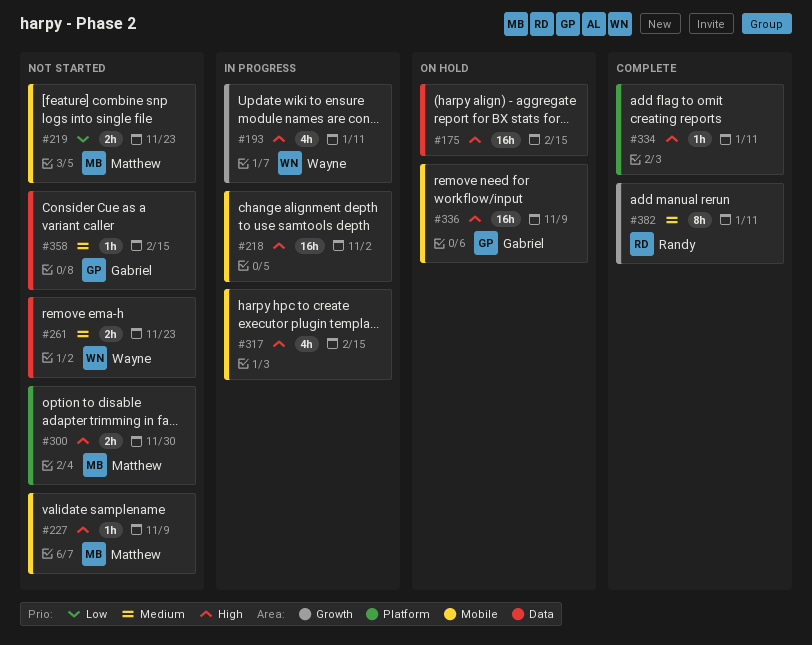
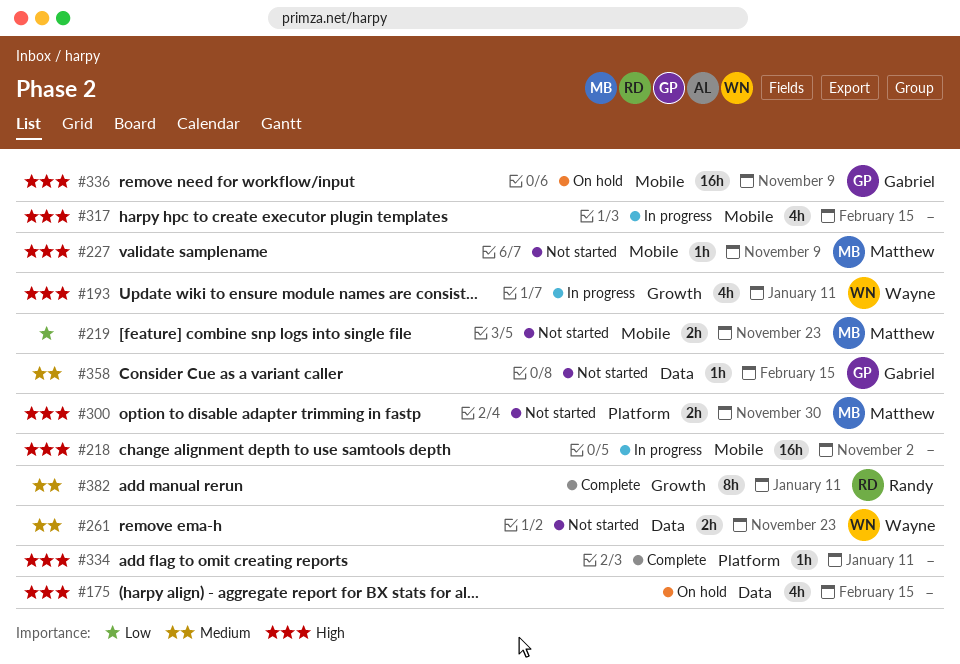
#175, estimate: 16h -> 4h

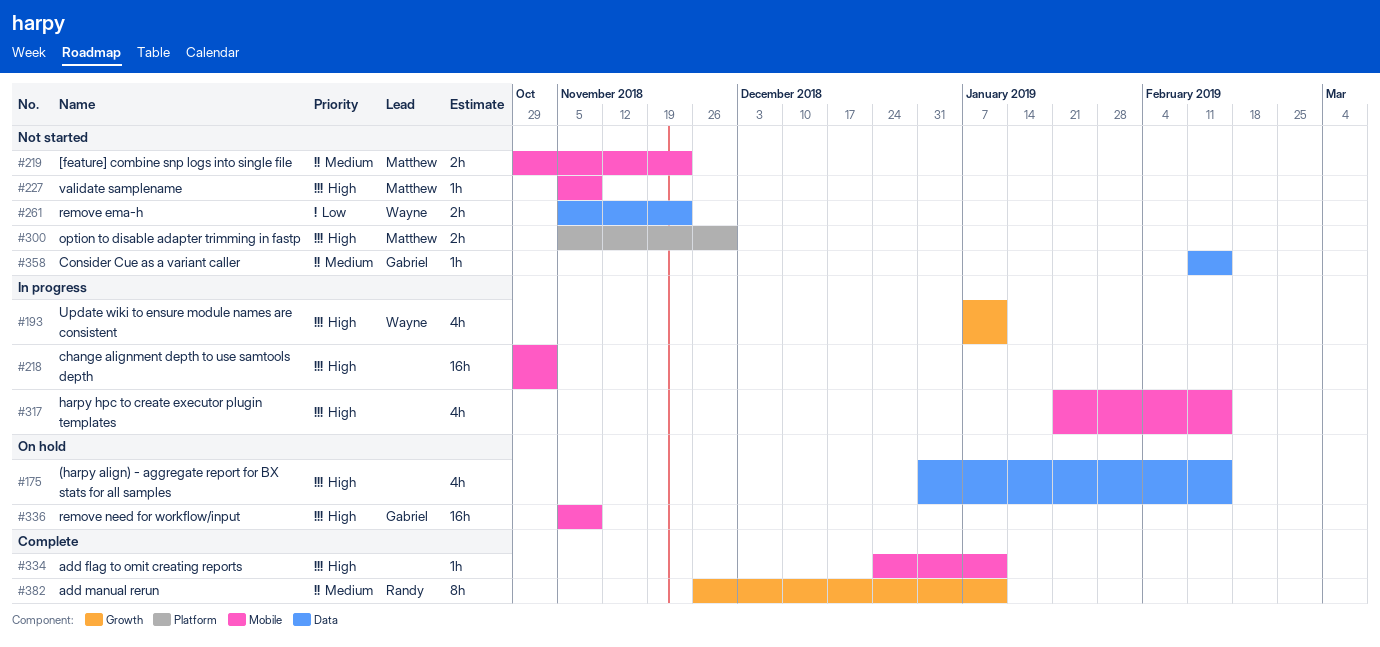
#219, priority: Low -> Medium
#261, priority: Medium -> Low
#334, label: Platform -> Mobile

